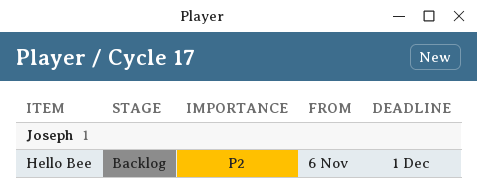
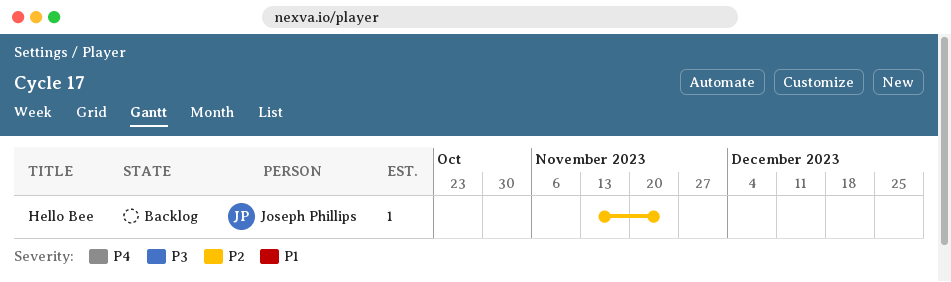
Hello Bee, start: Nov 6 -> Nov 13
Hello Bee, due: Dec 1 -> Nov 24

